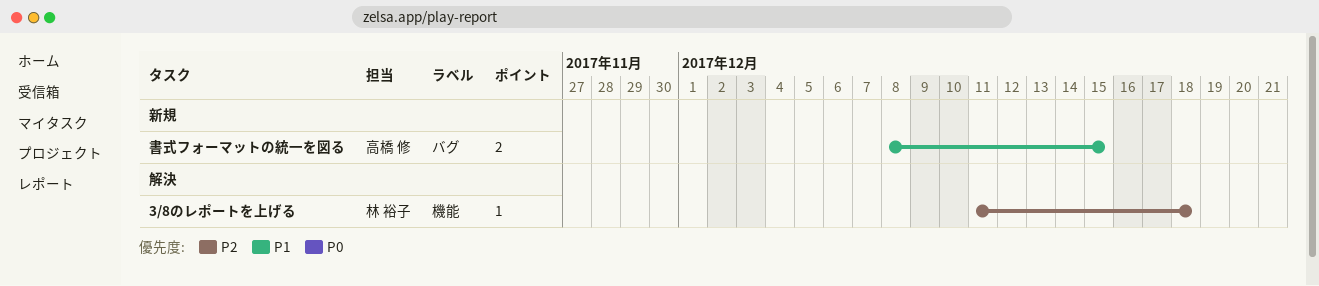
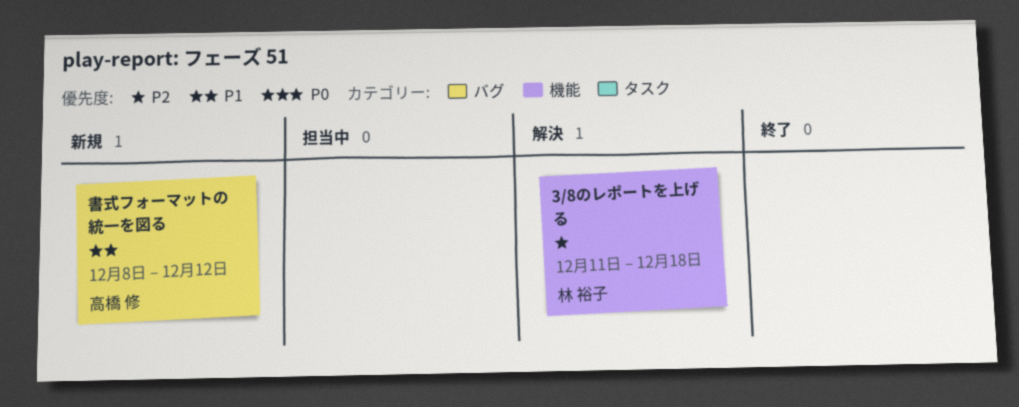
書式フォーマットの統一を図る, due: Dec 15 -> Dec 12

